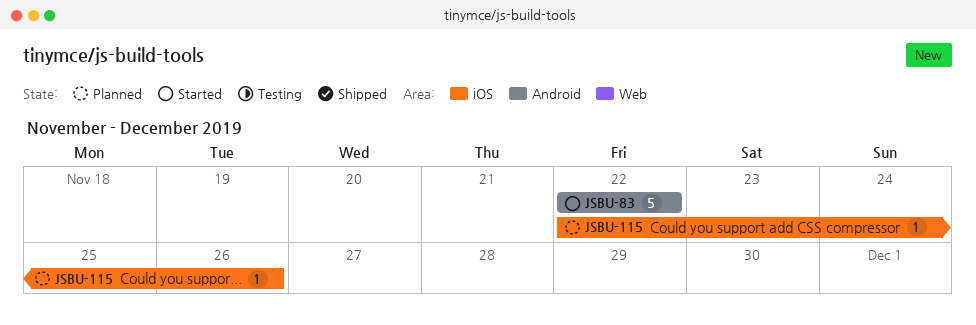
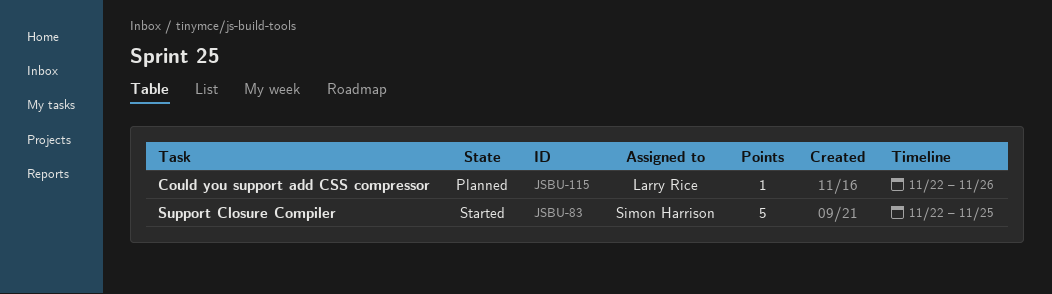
JSBU-83, due: Nov 22 -> Nov 25

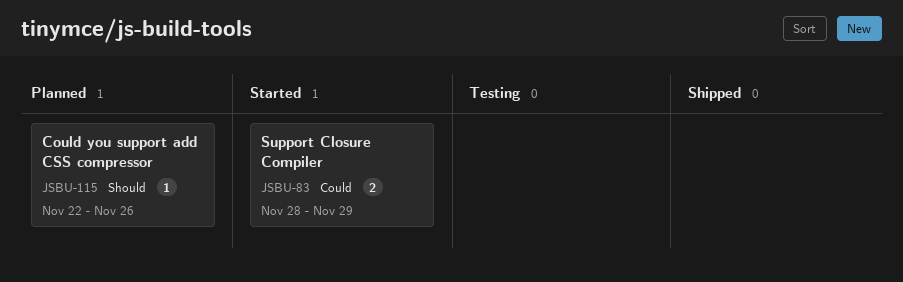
JSBU-83, estimate: 5 -> 2
JSBU-83, start: Nov 22 -> Nov 28
JSBU-83, due: Nov 25 -> Nov 29

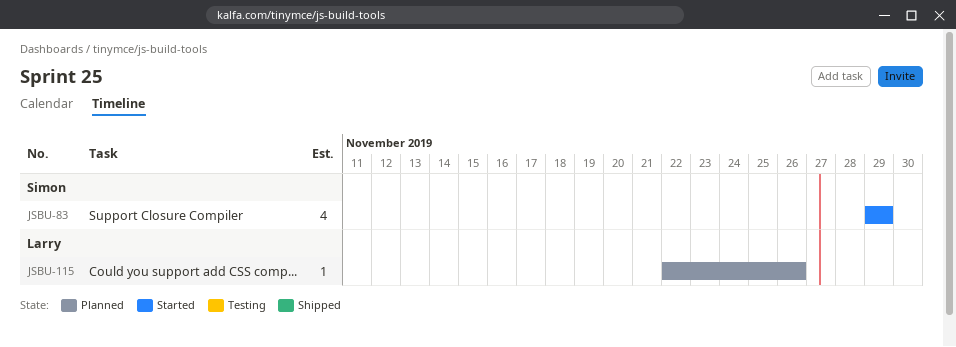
JSBU-83, estimate: 2 -> 4
JSBU-83, start: Nov 28 -> Nov 29

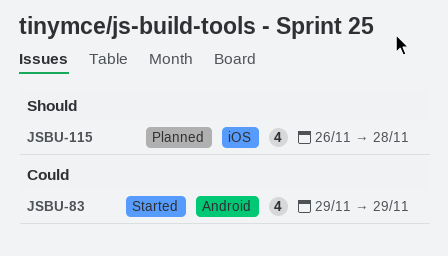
JSBU-115, estimate: 1 -> 4
JSBU-115, start: Nov 22 -> Nov 26
JSBU-115, due: Nov 26 -> Nov 28

